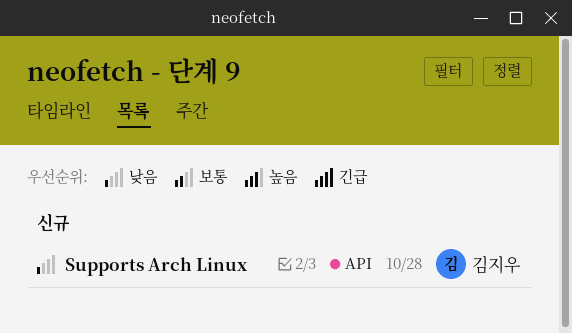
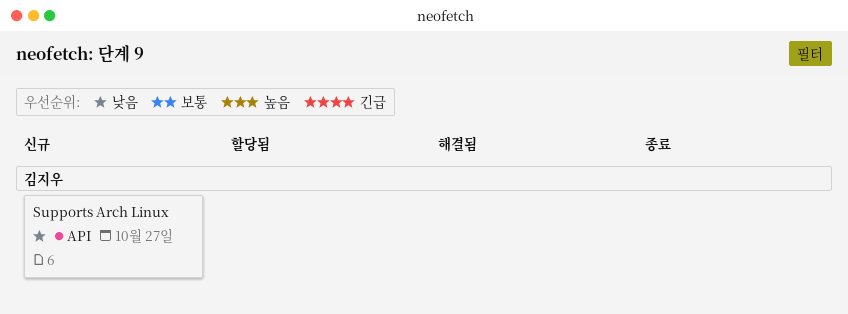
Supports Arch Linux, due: Oct 28 -> Oct 27

